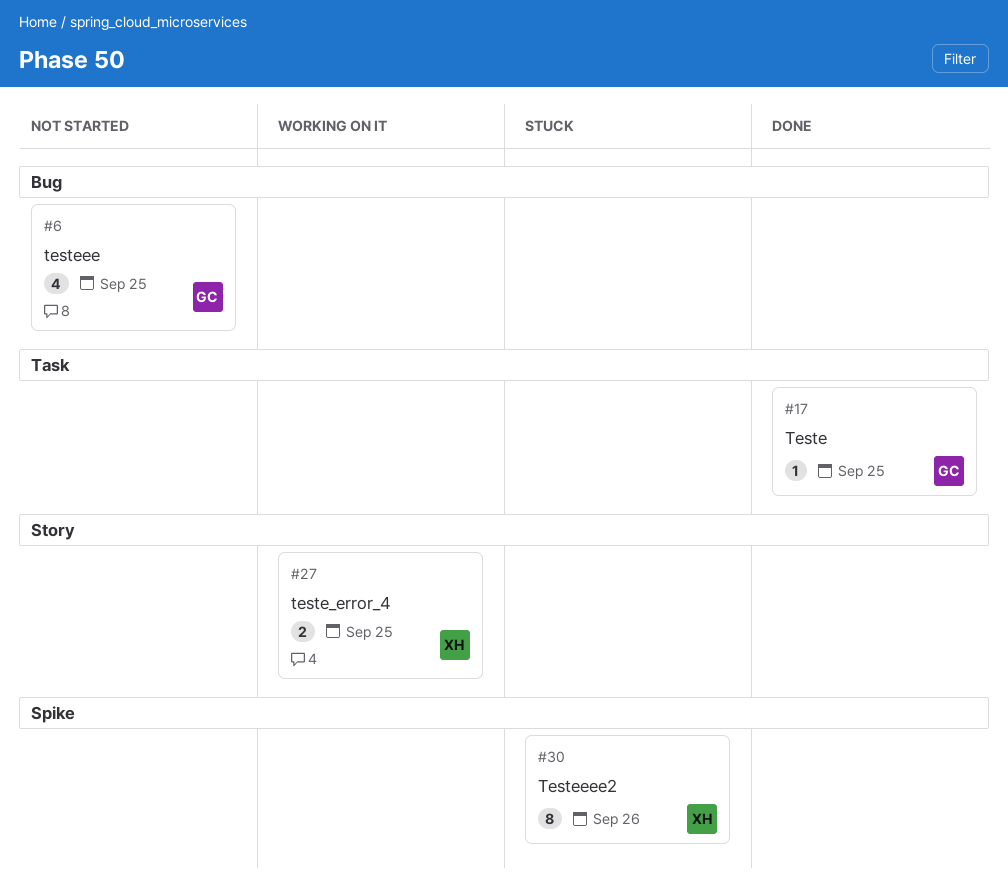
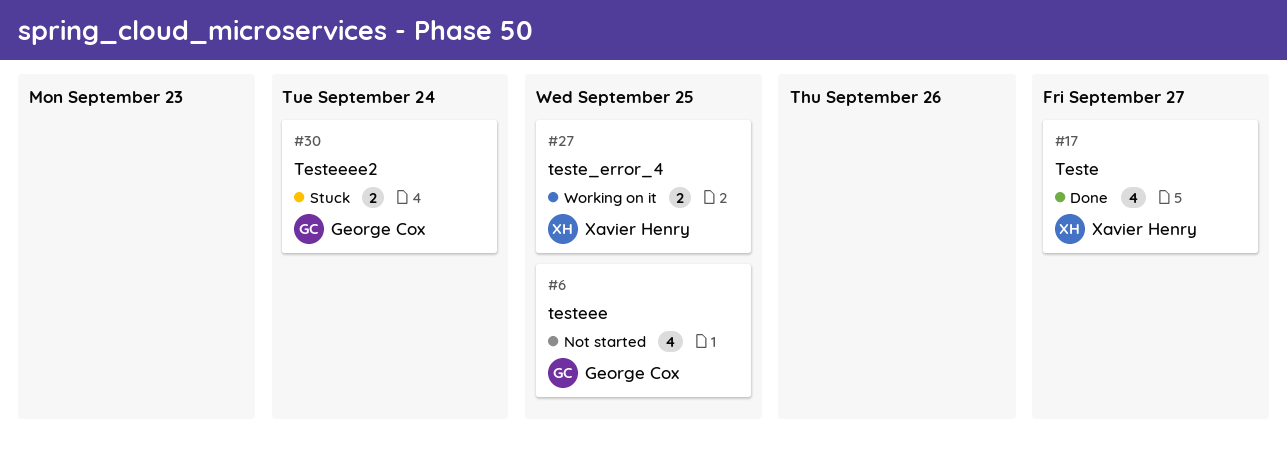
#17, owner: George Cox -> Xavier Henry
#17, estimate: 1 -> 4
#17, due: Sep 25 -> Sep 27
#30, owner: Xavier Henry -> George Cox
#30, estimate: 8 -> 2
#30, due: Sep 26 -> Sep 24

